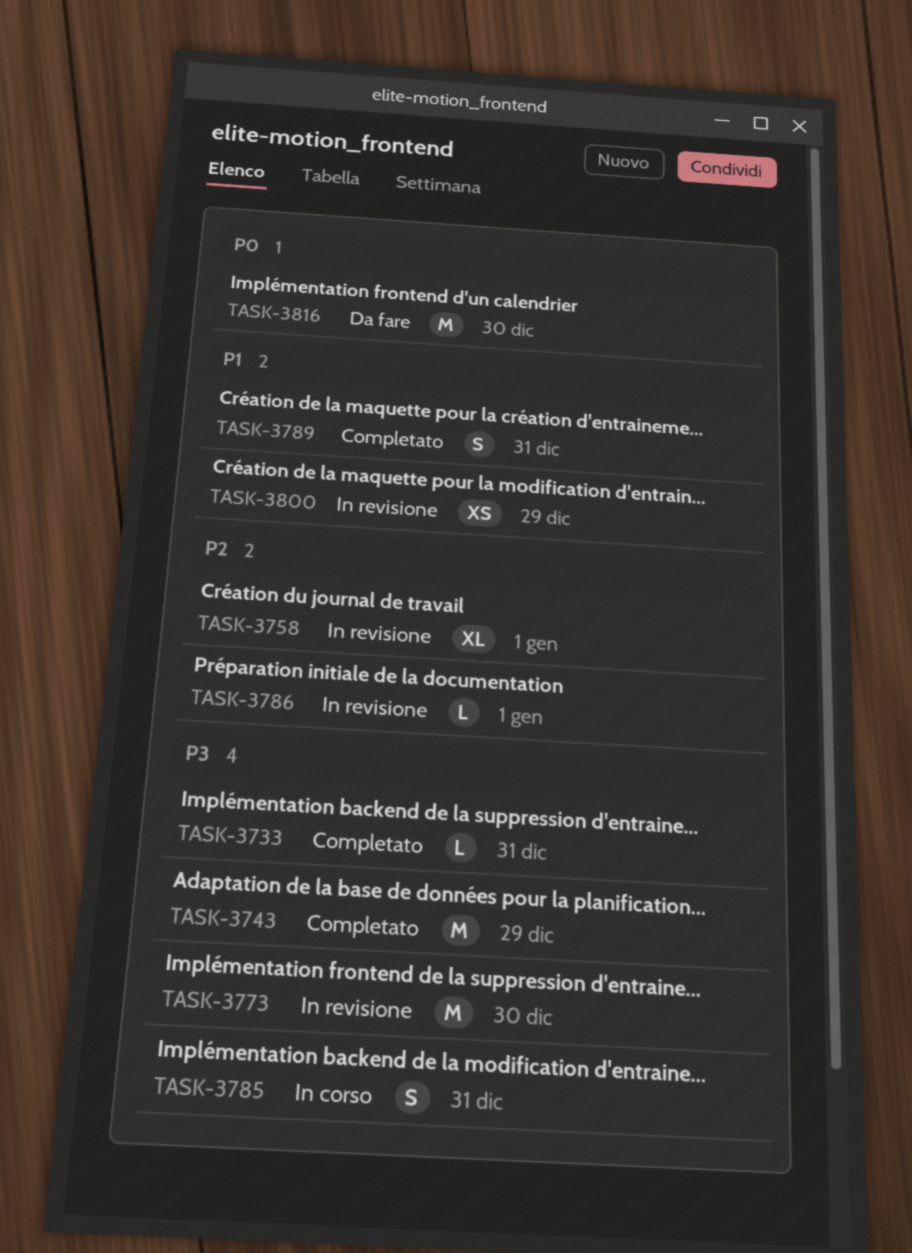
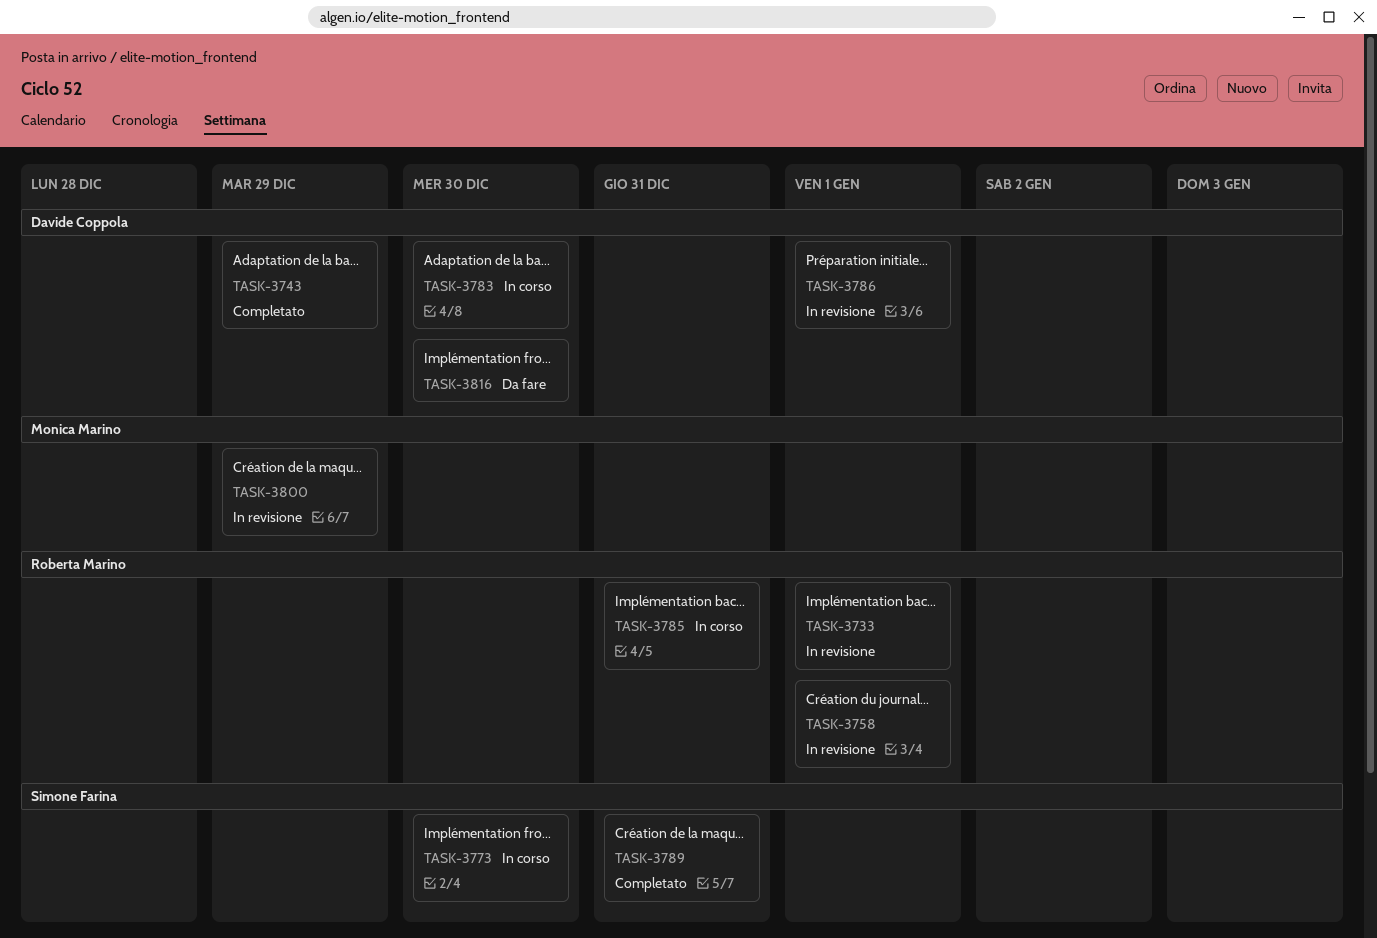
TASK-3733, status: Completato -> In revisione
TASK-3733, due: Dec 31 -> Jan 1
TASK-3773, status: In revisione -> In corso
TASK-3783: none -> present

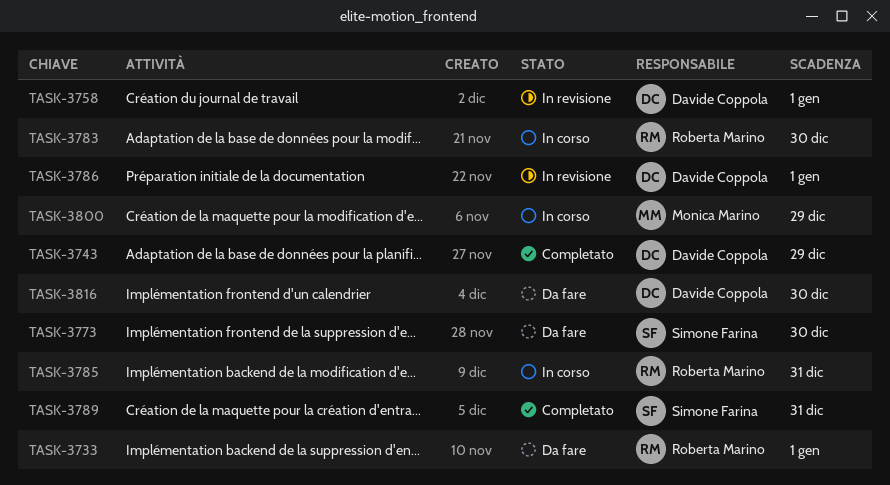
TASK-3733, status: In revisione -> Da fare
TASK-3758, owner: Roberta Marino -> Davide Coppola
TASK-3773, status: In corso -> Da fare
TASK-3783, owner: Davide Coppola -> Roberta Marino
TASK-3800, status: In revisione -> In corso

